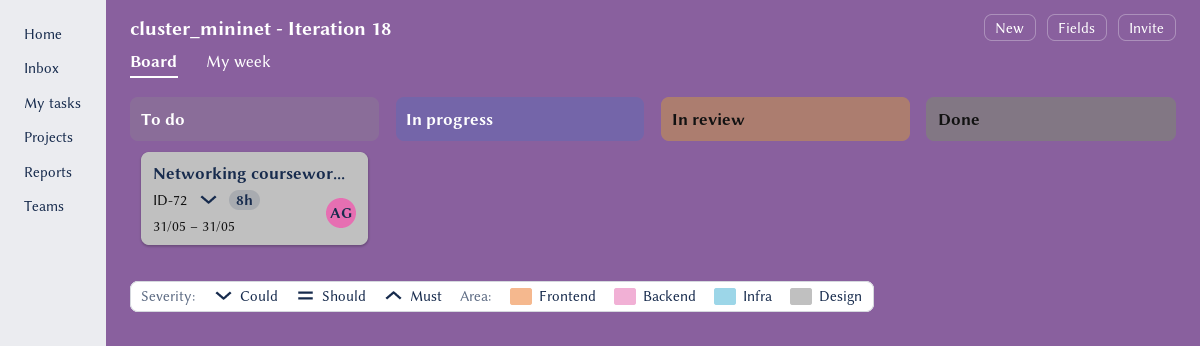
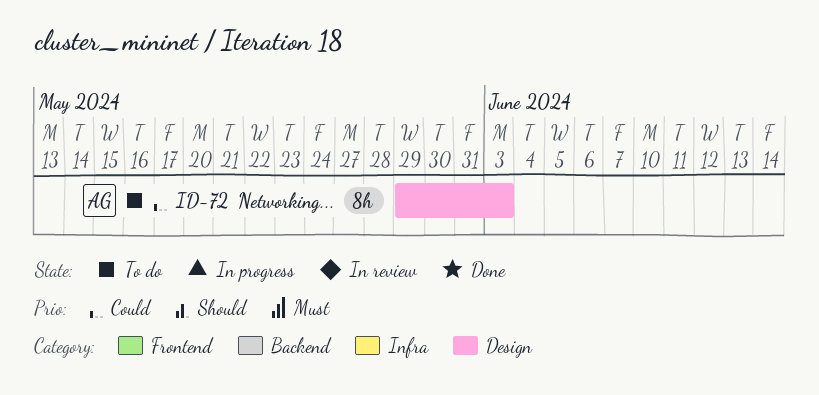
ID-72, start: May 31 -> May 29
ID-72, due: May 31 -> Jun 3

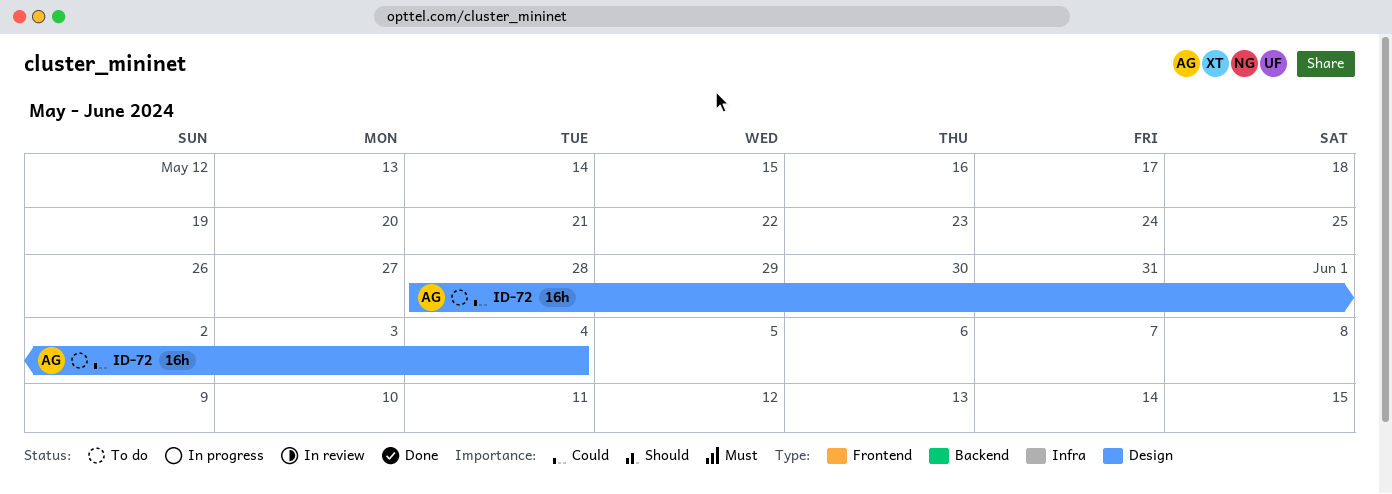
ID-72, estimate: 8h -> 16h
ID-72, start: May 29 -> May 28
ID-72, due: Jun 3 -> Jun 4

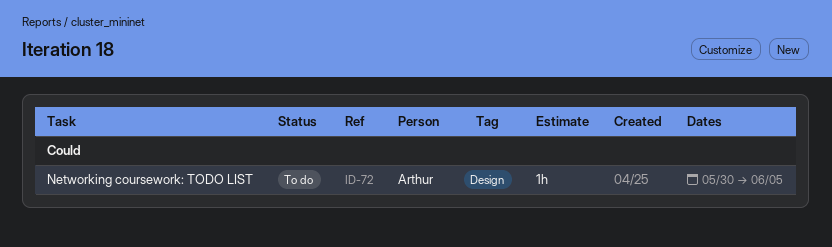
ID-72, estimate: 16h -> 1h
ID-72, start: May 28 -> May 30
ID-72, due: Jun 4 -> Jun 5

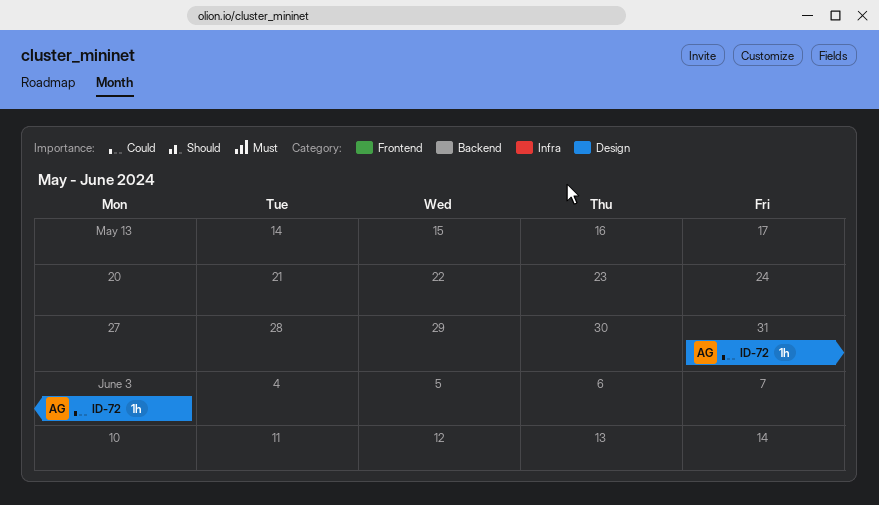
ID-72, start: May 30 -> May 31
ID-72, due: Jun 5 -> Jun 3

